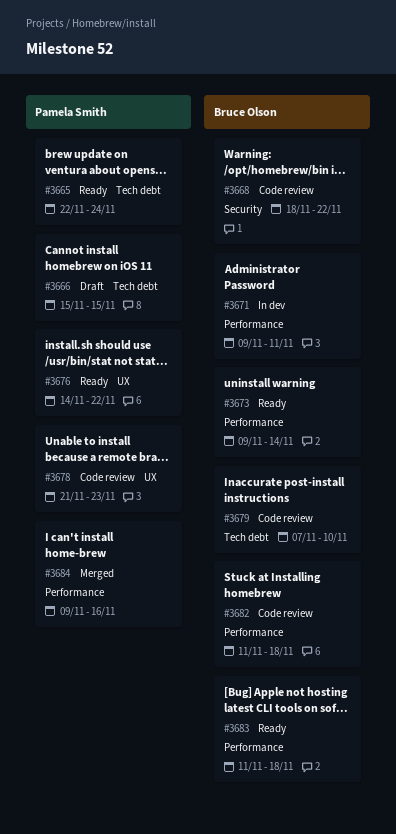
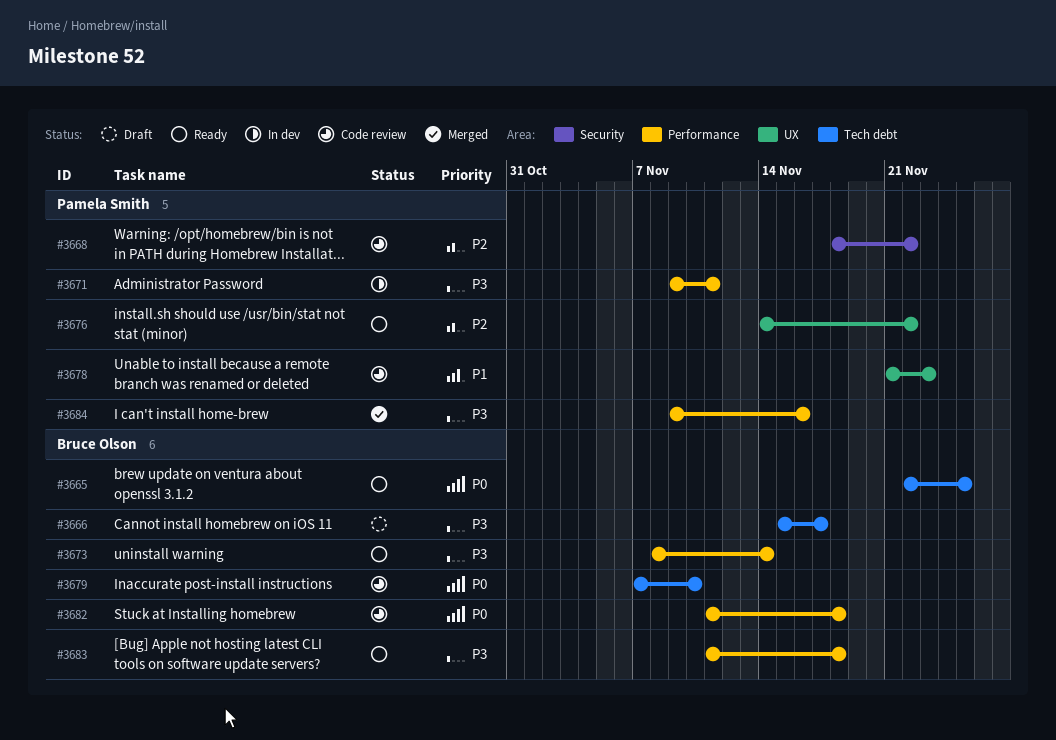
#3665, owner: Pamela Smith -> Bruce Olson
#3665, due: Nov 24 -> Nov 25
#3666, owner: Pamela Smith -> Bruce Olson
#3666, due: Nov 15 -> Nov 17
#3668, owner: Bruce Olson -> Pamela Smith
#3671, owner: Bruce Olson -> Pamela Smith
#3673, start: Nov 9 -> Nov 8

